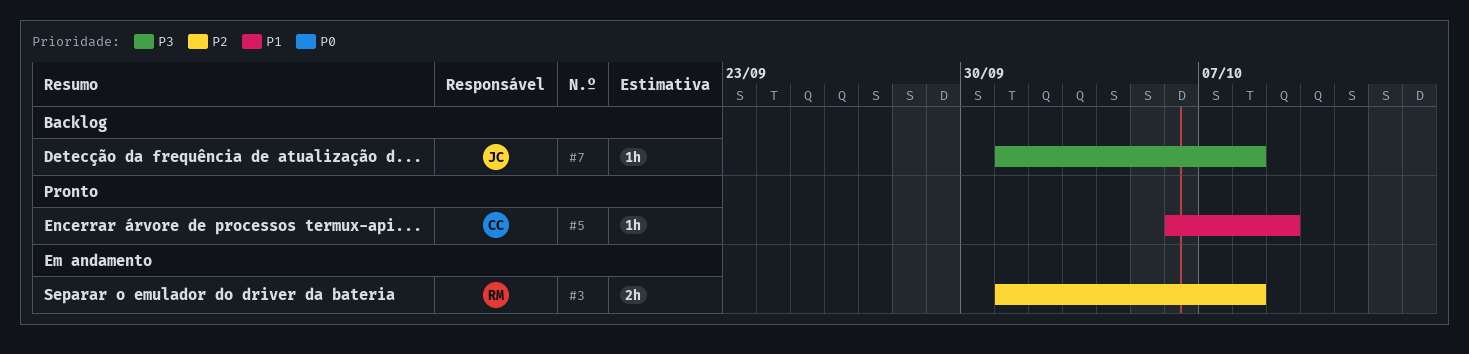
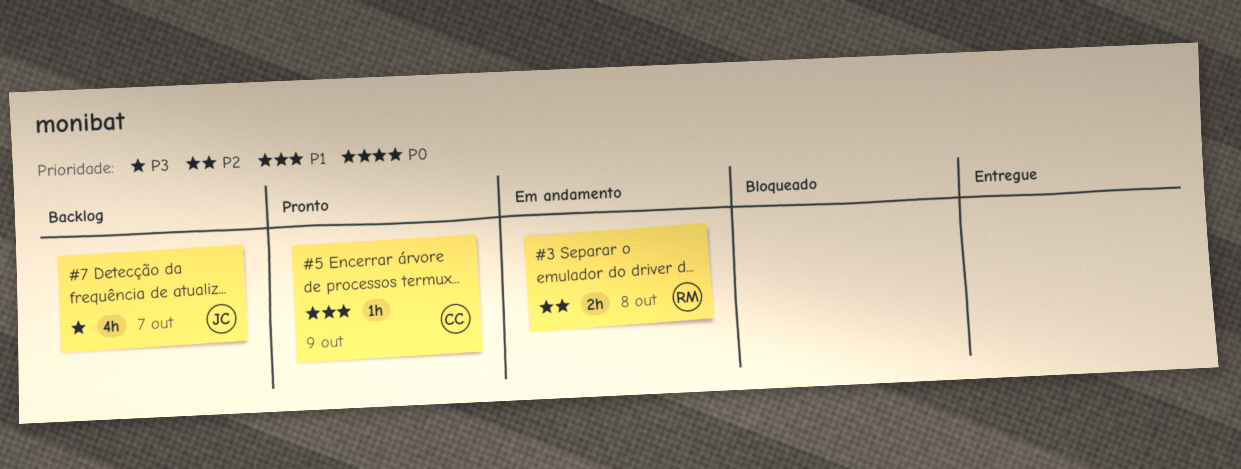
#7, estimate: 1h -> 4h
#7, due: Oct 8 -> Oct 7

